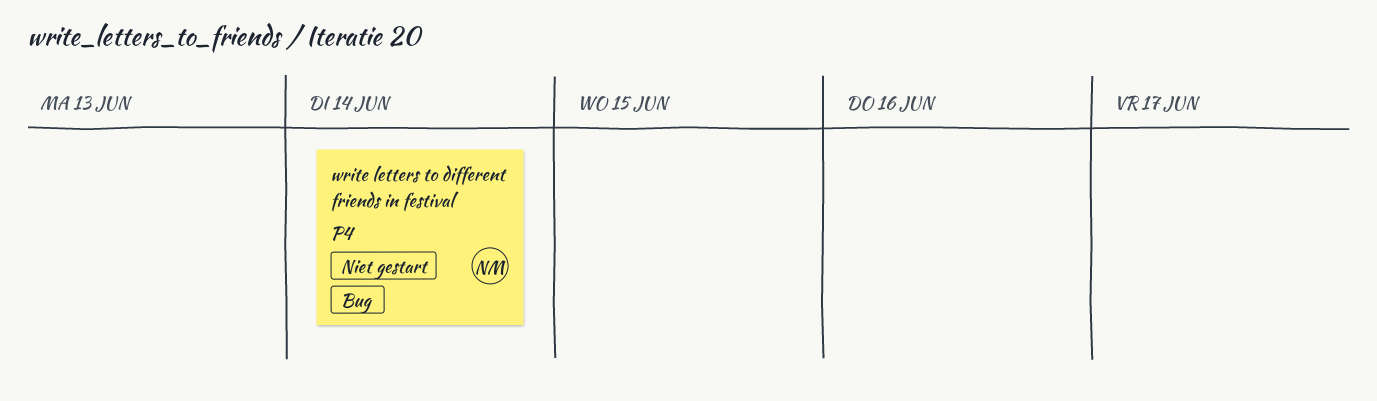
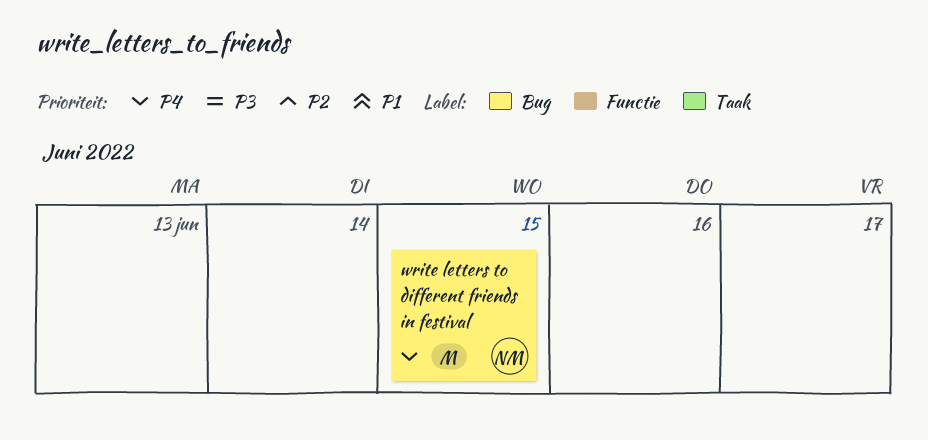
write letters to different friends in festival, due: Jun 14 -> Jun 15

